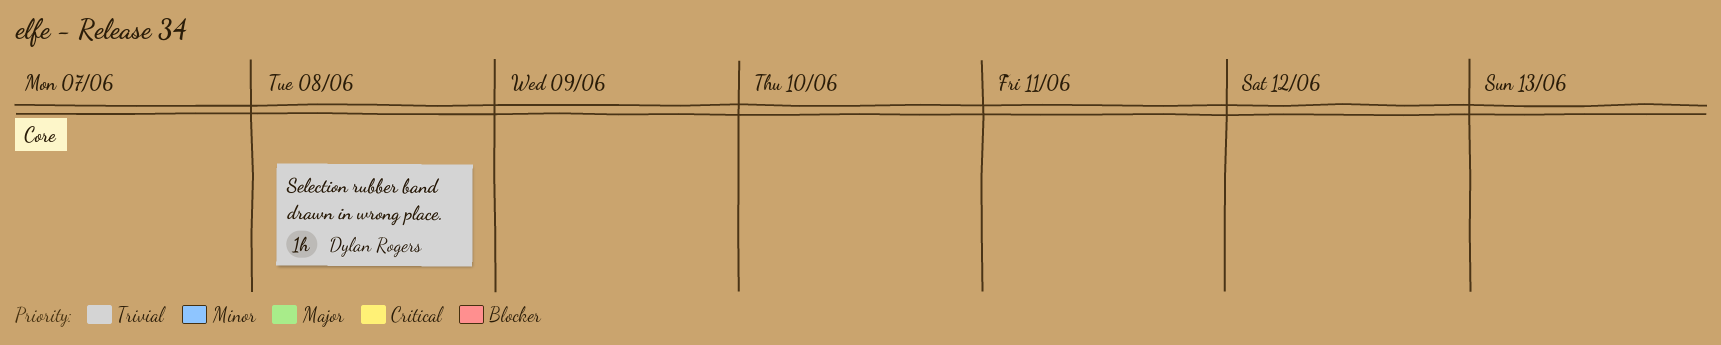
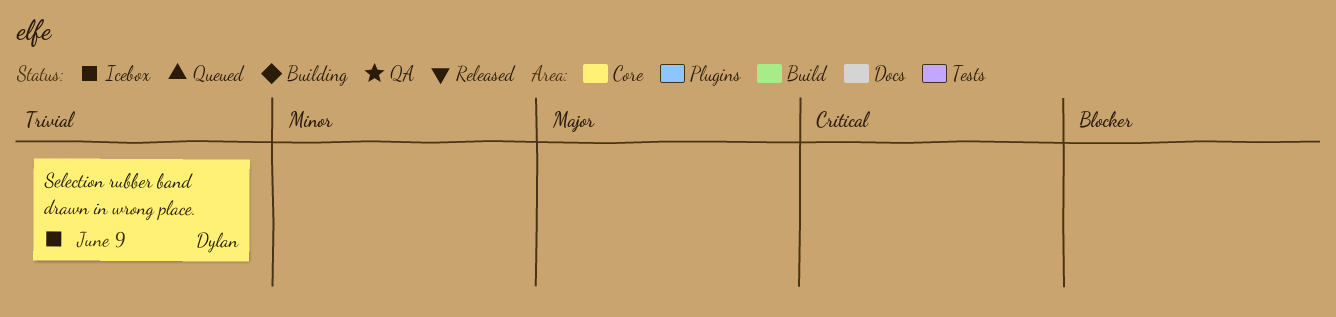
Selection rubber band drawn in wrong place., due: Jun 8 -> Jun 9

